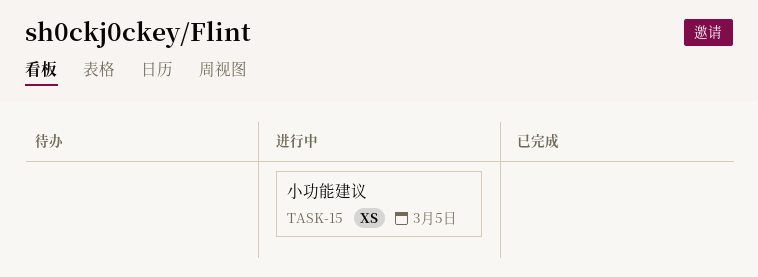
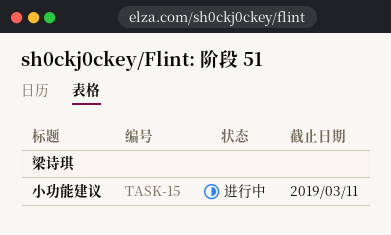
TASK-15, due: Mar 5 -> Mar 11

